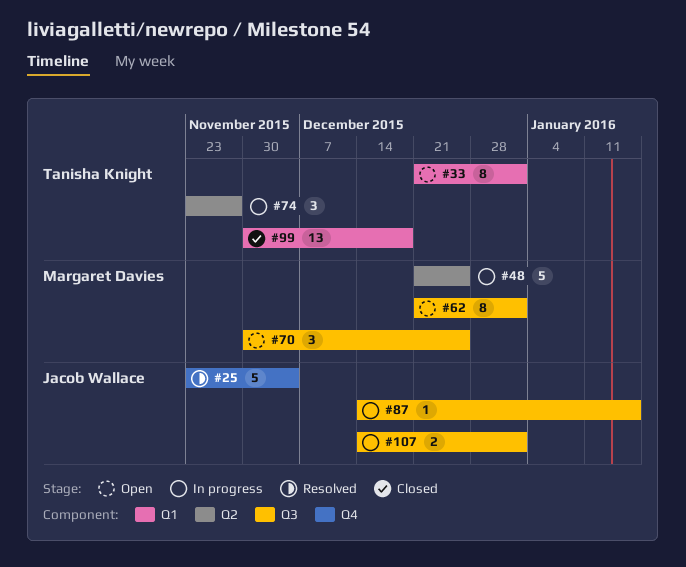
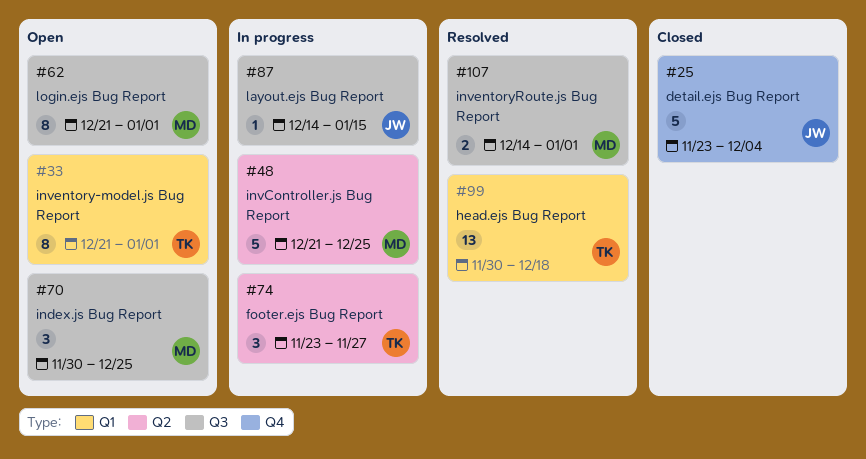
#25, status: Resolved -> Closed
#99, status: Closed -> Resolved
#107, status: In progress -> Resolved
#107, owner: Jacob Wallace -> Margaret Davies

